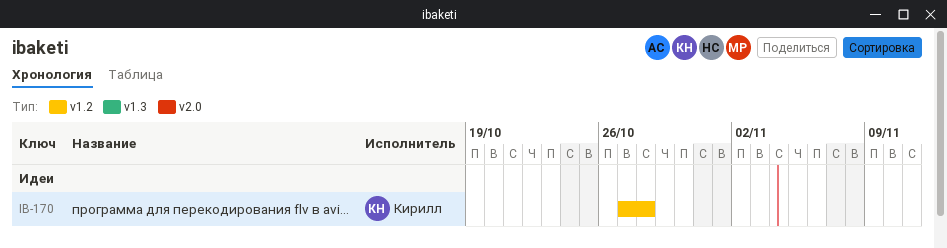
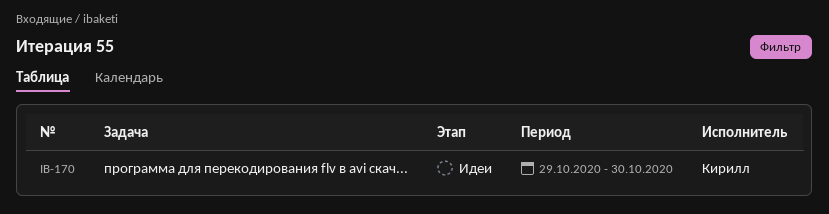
IB-170, start: Oct 27 -> Oct 29
IB-170, due: Oct 28 -> Oct 30

